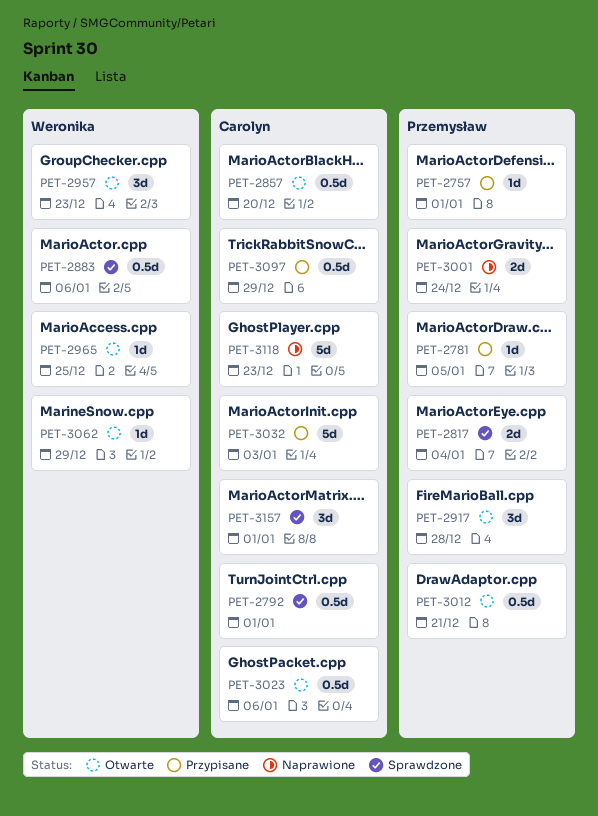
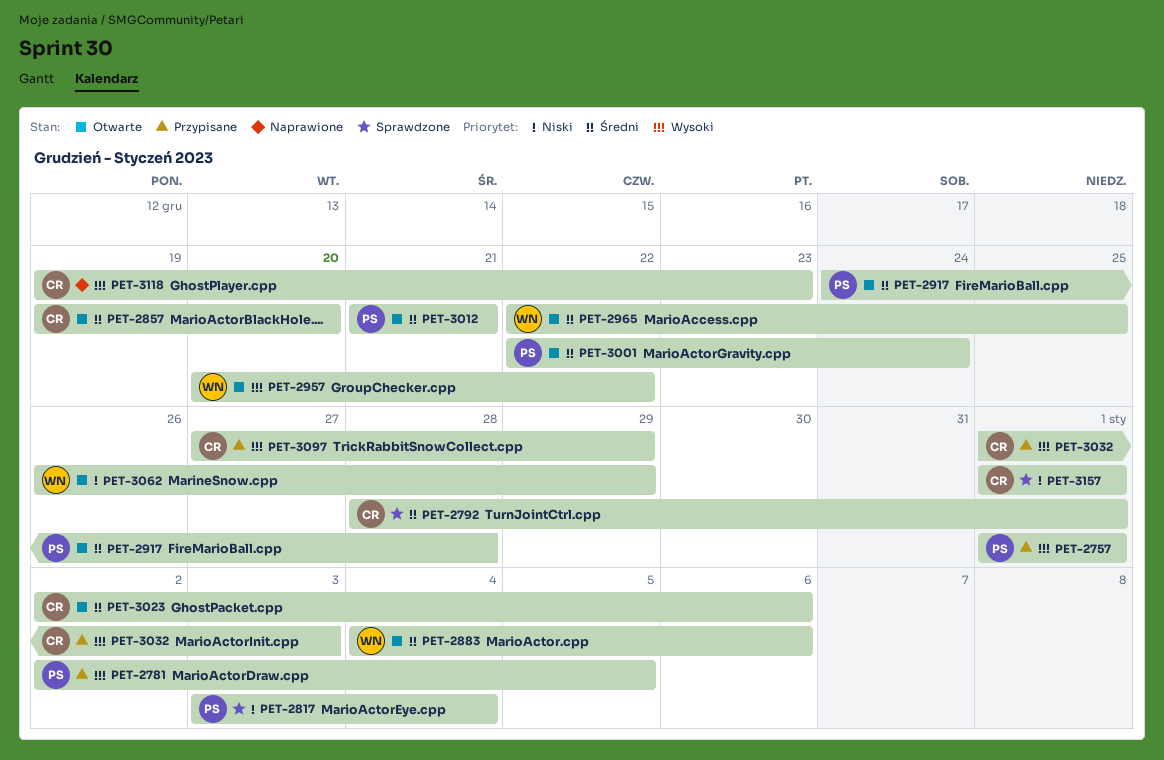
PET-2883, status: Sprawdzone -> Otwarte
PET-2957, due: Dec 23 -> Dec 22
PET-3001, status: Naprawione -> Otwarte

